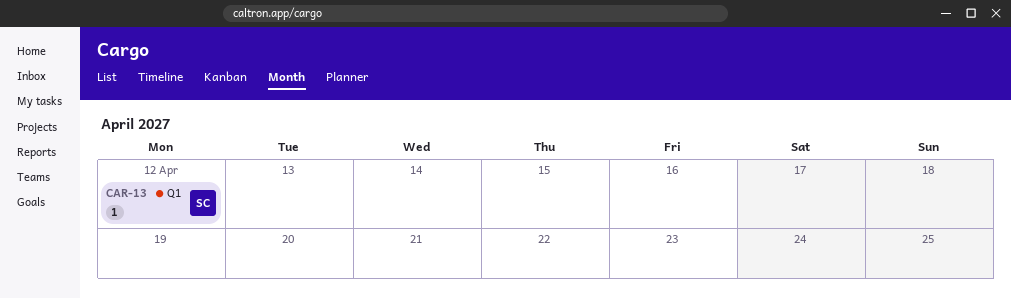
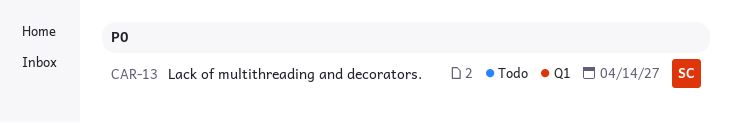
CAR-13, due: Apr 12 -> Apr 14

